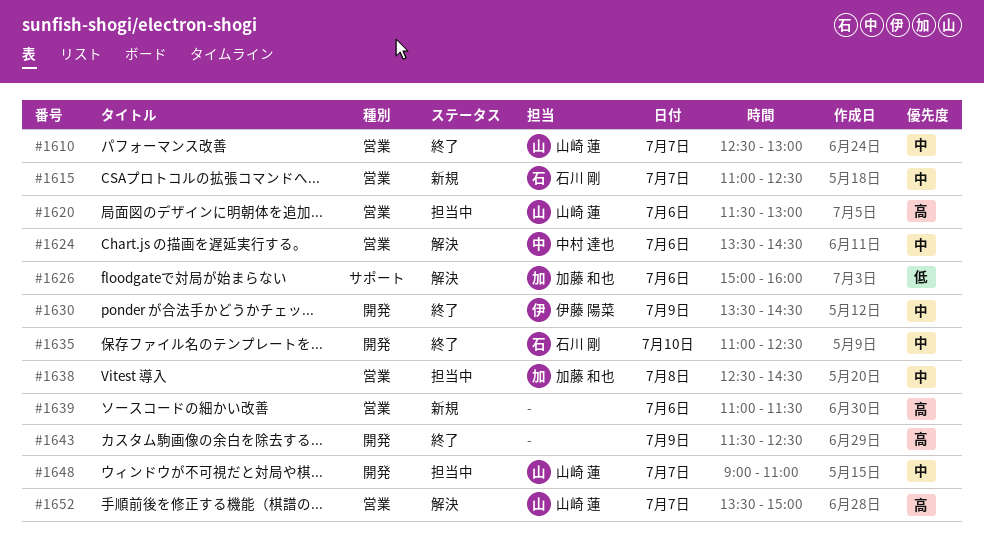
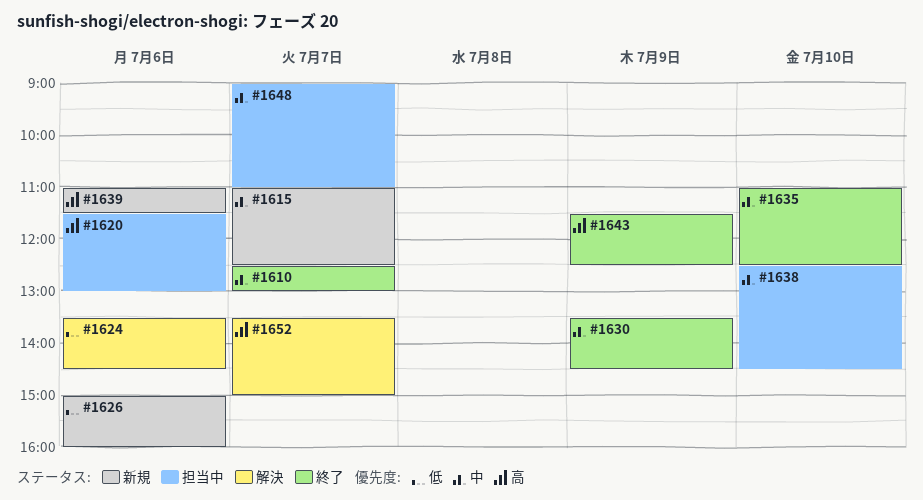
#1624, priority: 中 -> 低
#1626, status: 解決 -> 新規
#1638, day: Jul 8 -> Jul 10

